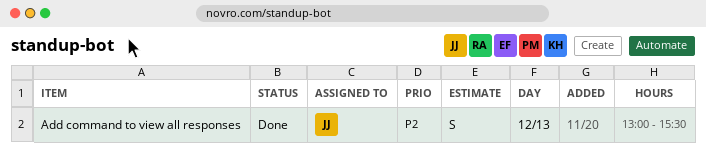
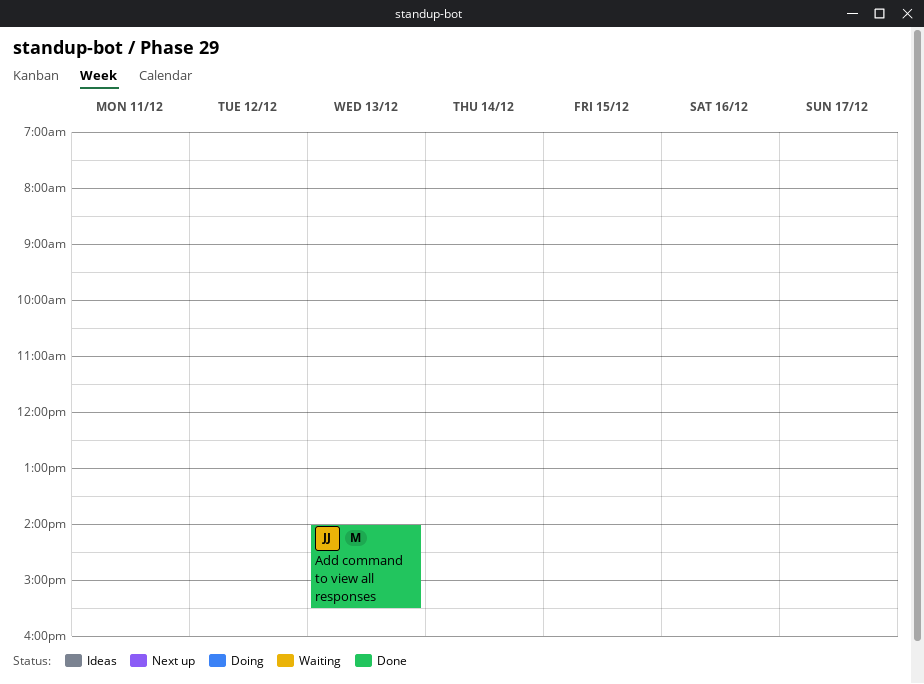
Add command to view all responses, estimate: S -> M
Add command to view all responses, begins: 13:00 -> 14:00

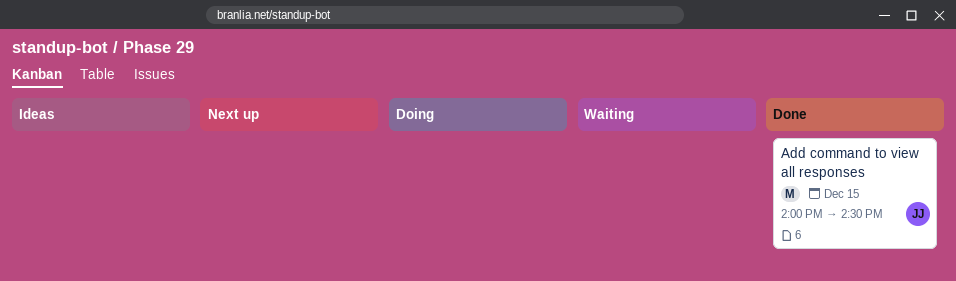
Add command to view all responses, day: Dec 13 -> Dec 15
Add command to view all responses, ends: 15:30 -> 14:30

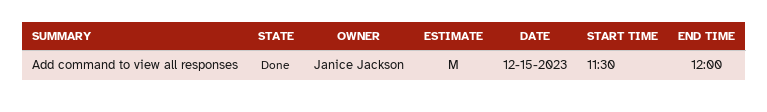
Add command to view all responses, begins: 14:00 -> 11:30
Add command to view all responses, ends: 14:30 -> 12:00

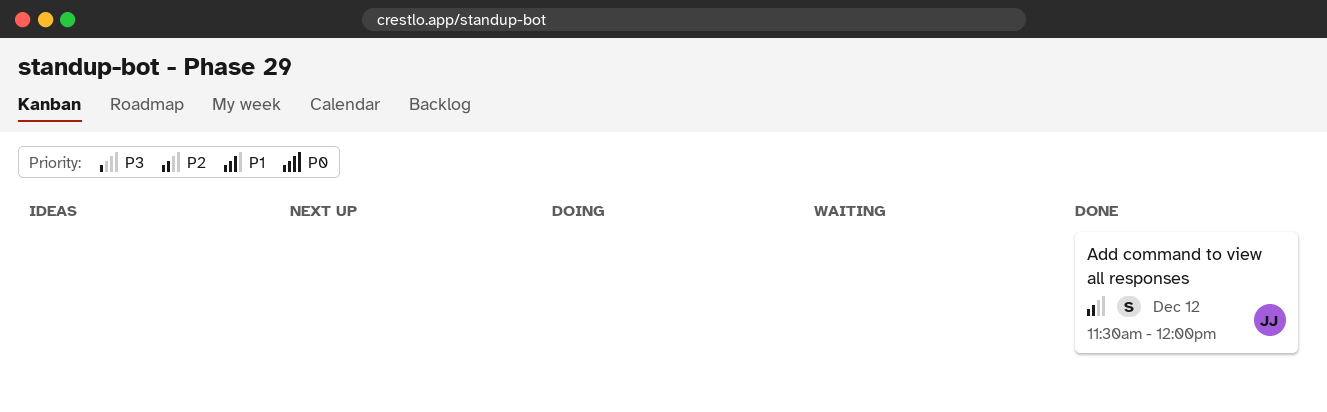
Add command to view all responses, estimate: M -> S
Add command to view all responses, day: Dec 15 -> Dec 12

